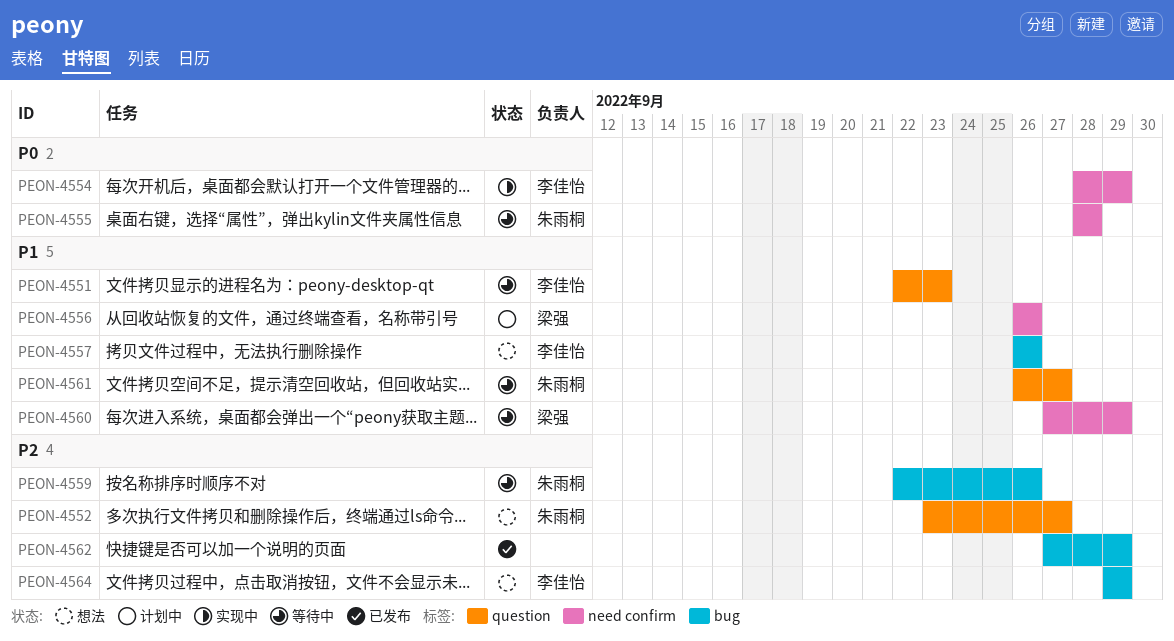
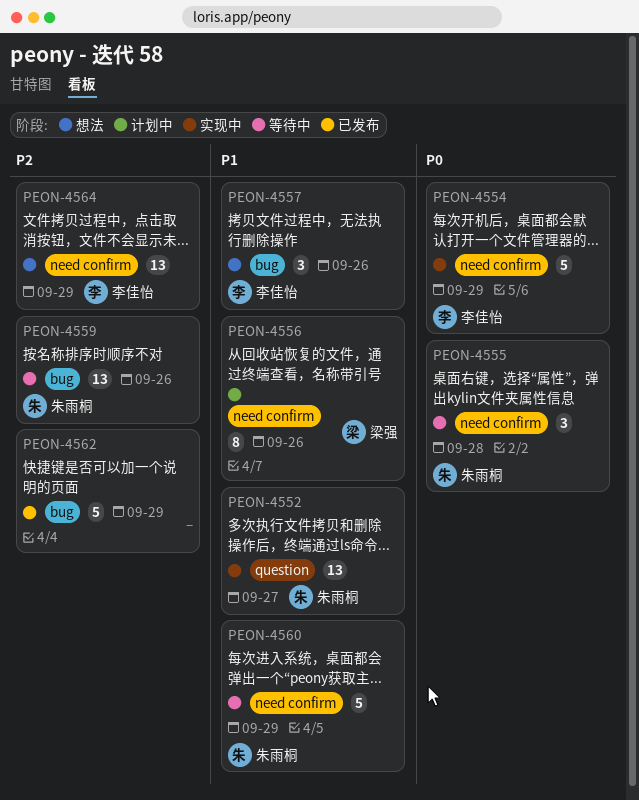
PEON-4551: present -> none
PEON-4552, status: 想法 -> 实现中
PEON-4552, priority: P2 -> P1
PEON-4560, owner: 梁强 -> 朱雨桐
PEON-4561: present -> none
PEON-4564, label: bug -> need confirm

